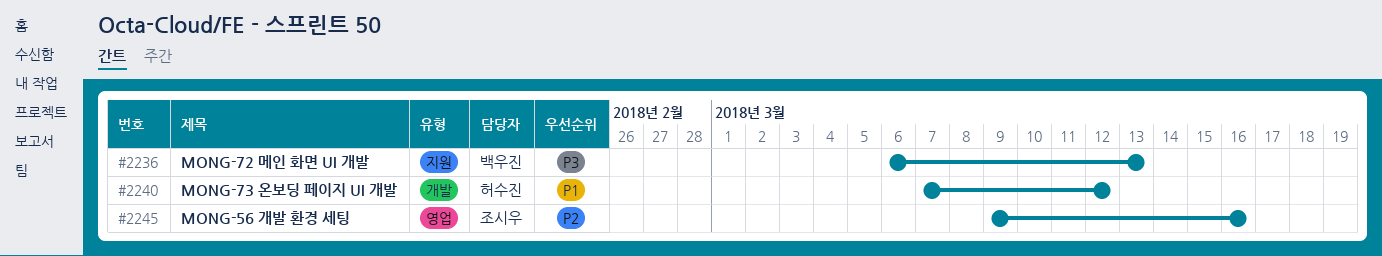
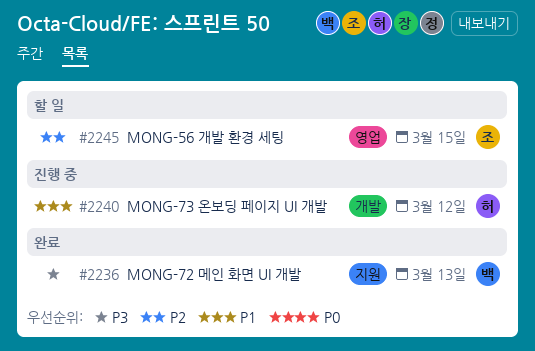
#2245, due: Mar 16 -> Mar 15

